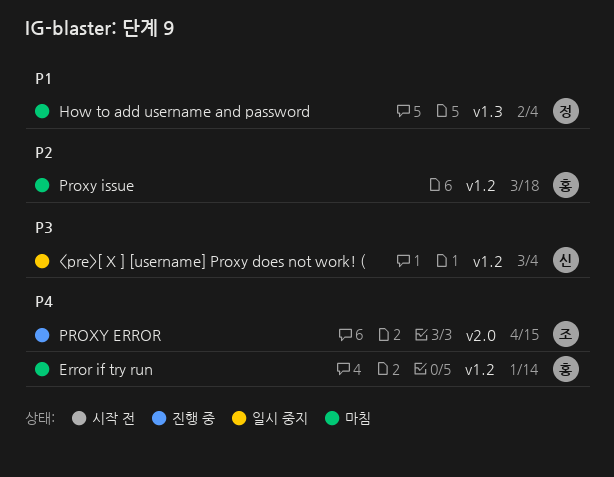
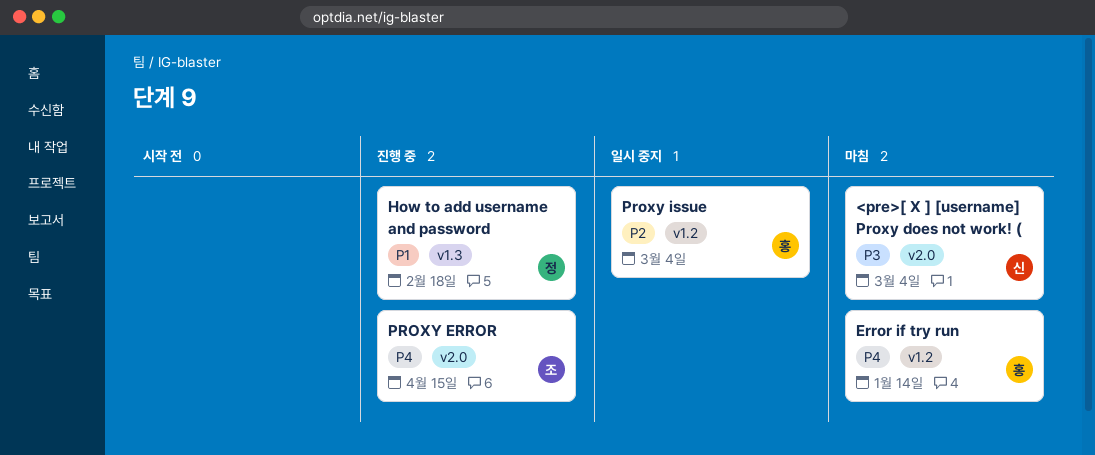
<pre>[ X ] [username] Proxy does not work! (, status: 일시 중지 -> 마침
<pre>[ X ] [username] Proxy does not work! (, label: v1.2 -> v2.0
How to add username and password, status: 마침 -> 진행 중
How to add username and password, due: Feb 4 -> Feb 18
Proxy issue, status: 마침 -> 일시 중지
Proxy issue, due: Mar 18 -> Mar 4

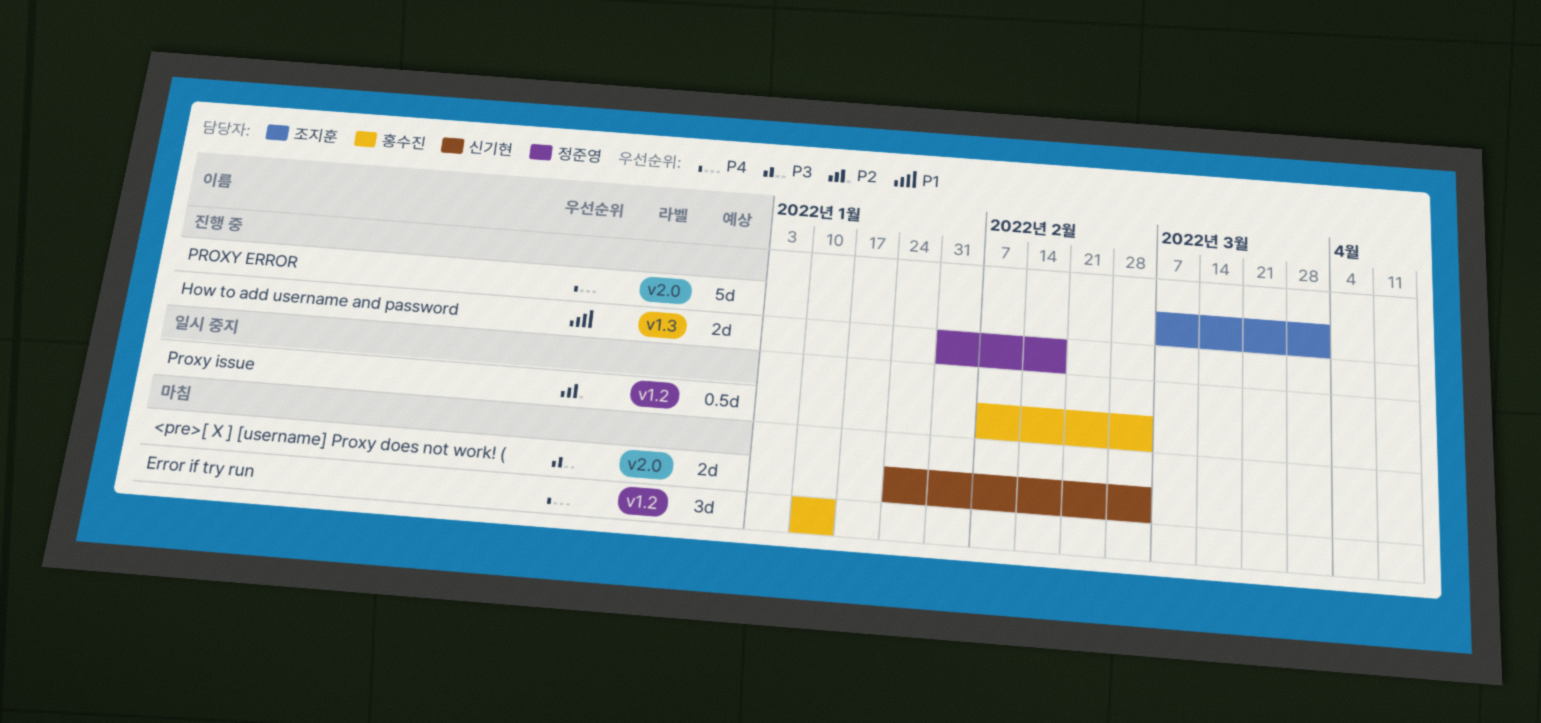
PROXY ERROR, due: Apr 15 -> Apr 1

